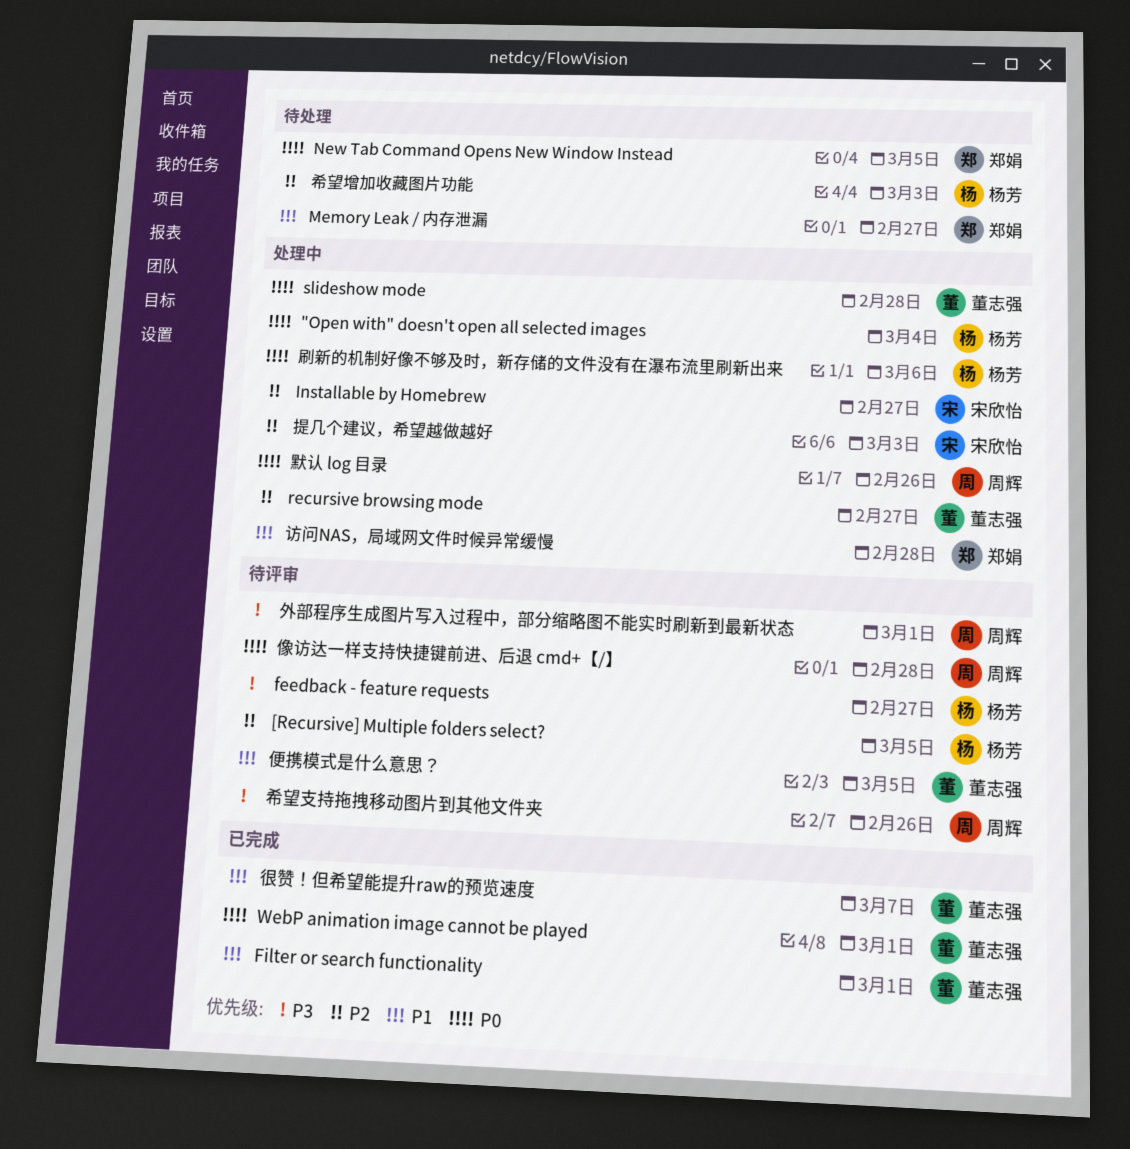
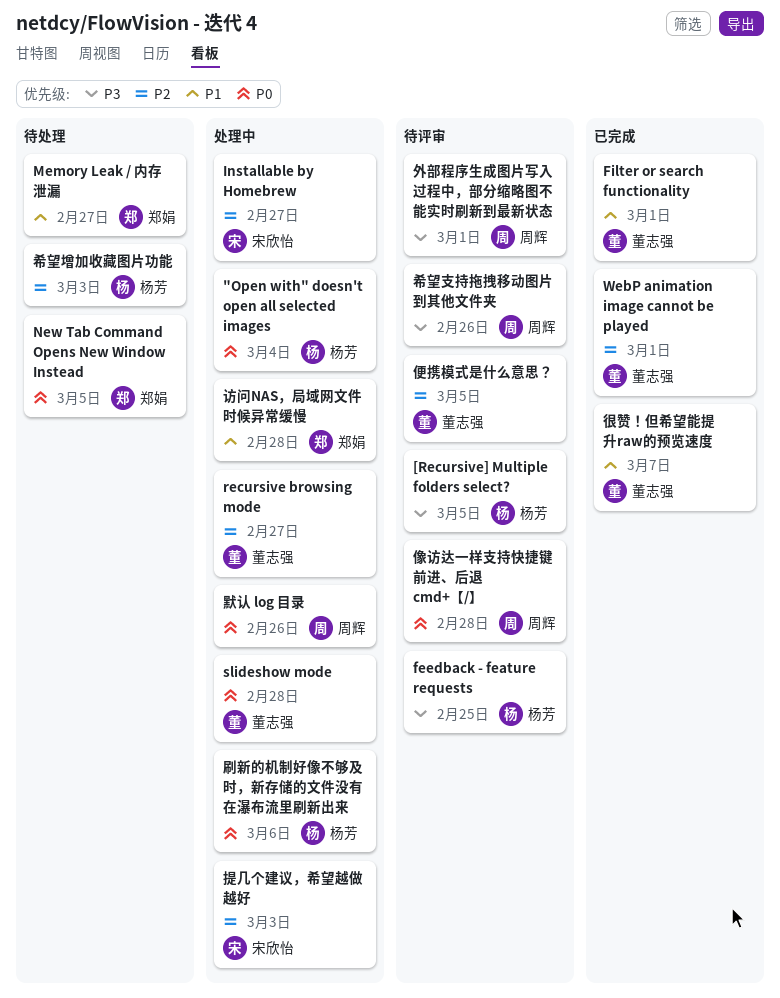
[Recursive] Multiple folders select?, priority: P2 -> P3
feedback - feature requests, due: Feb 27 -> Feb 25
WebP animation image cannot be played, priority: P0 -> P2
便携模式是什么意思？, priority: P1 -> P2

